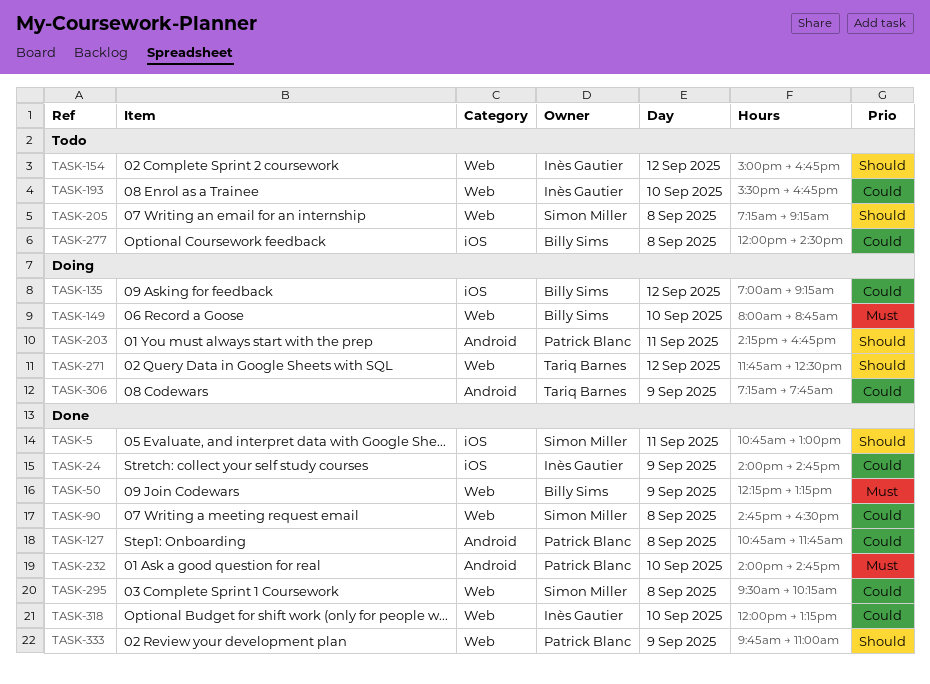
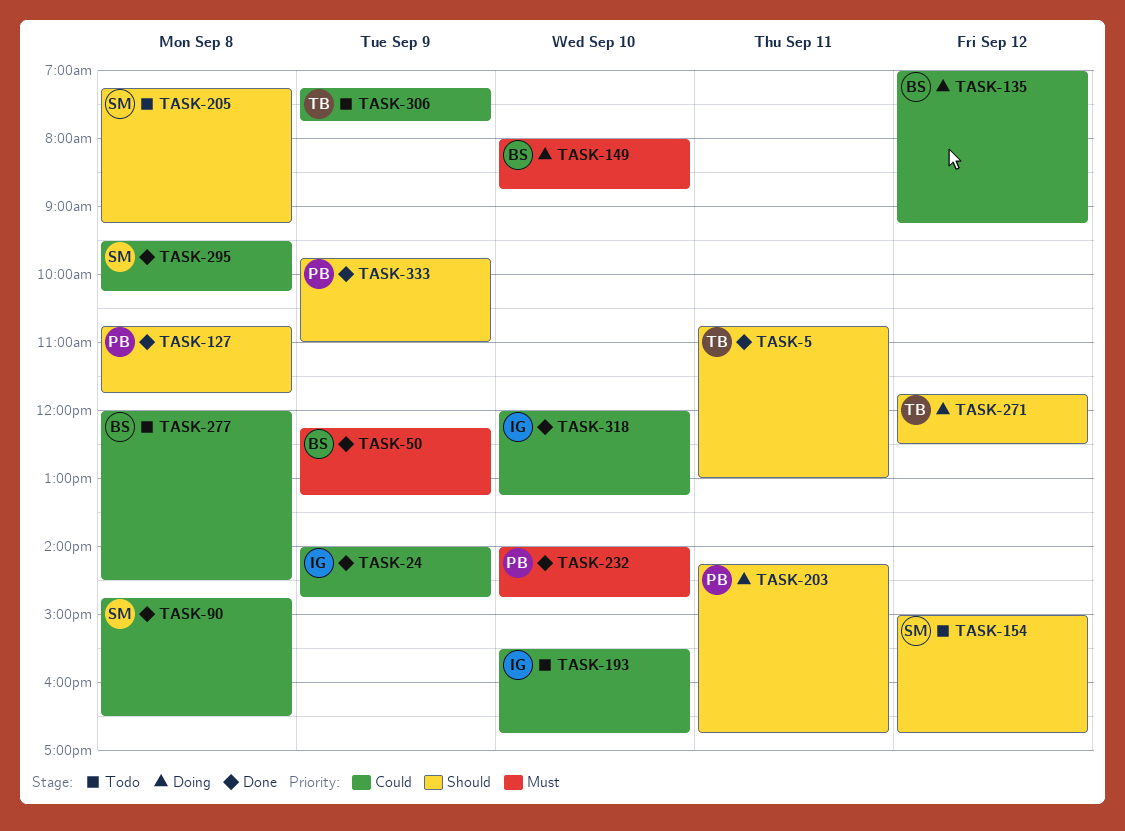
TASK-5, owner: Simon Miller -> Tariq Barnes
TASK-127, priority: Could -> Should
TASK-154, owner: Inès Gautier -> Simon Miller
TASK-306, status: Doing -> Todo

